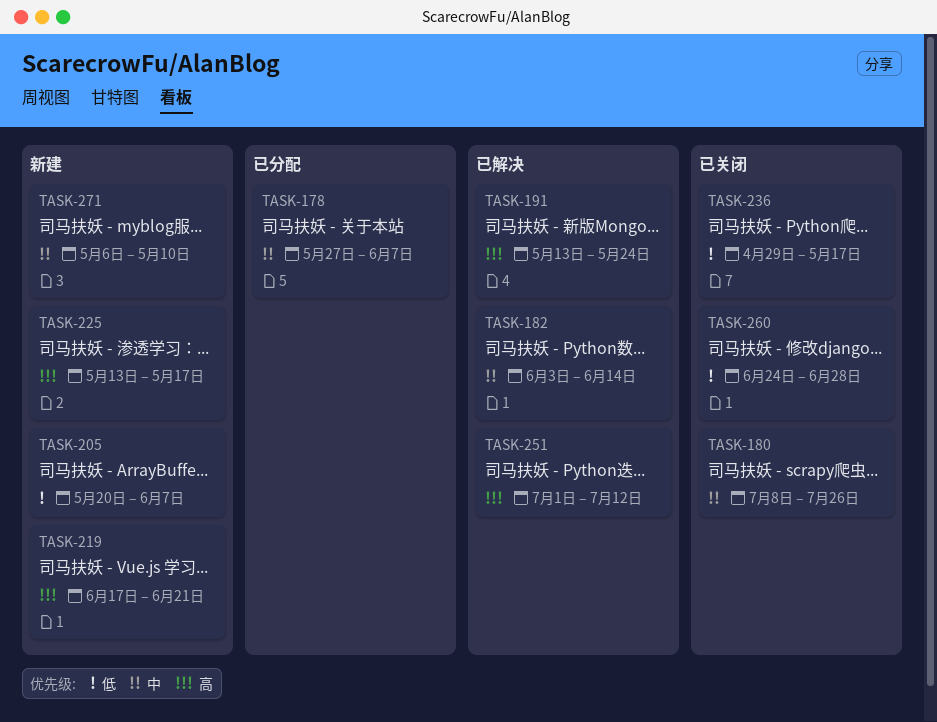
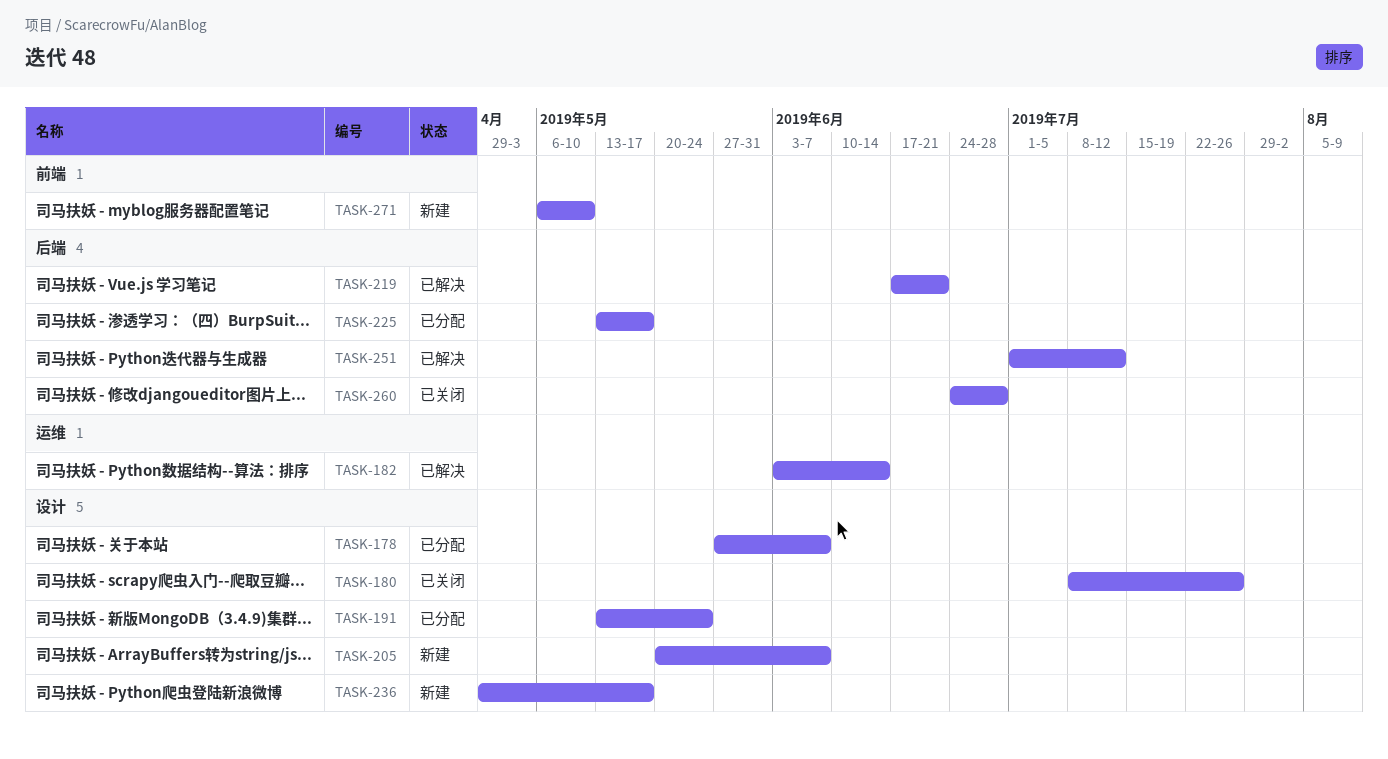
TASK-191, status: 已解决 -> 已分配
TASK-219, status: 新建 -> 已解决
TASK-225, status: 新建 -> 已分配
TASK-236, status: 已关闭 -> 新建

